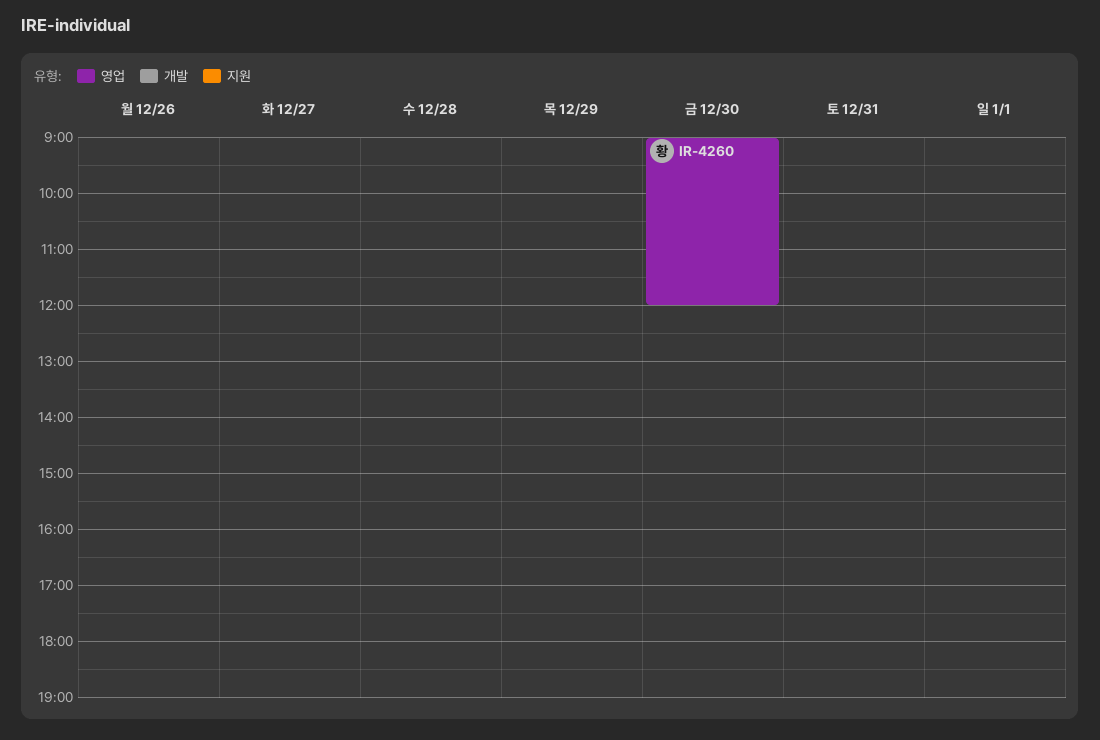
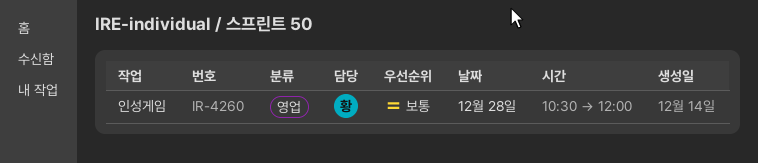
IR-4260, day: Dec 30 -> Dec 28
IR-4260, begins: 09:00 -> 10:30

